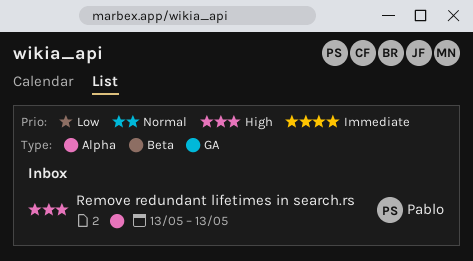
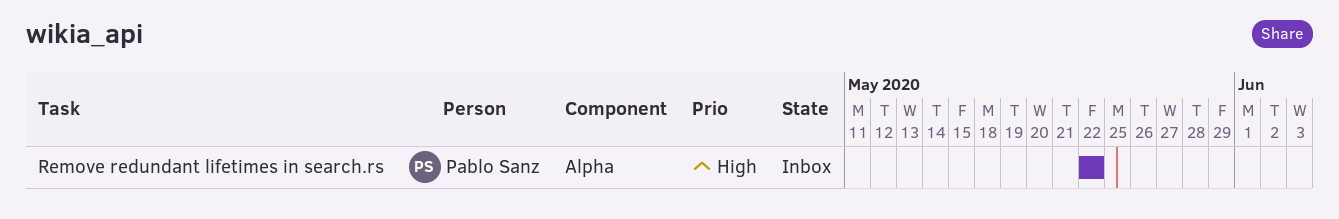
Remove redundant lifetimes in search.rs, start: May 13 -> May 22
Remove redundant lifetimes in search.rs, due: May 13 -> May 22

